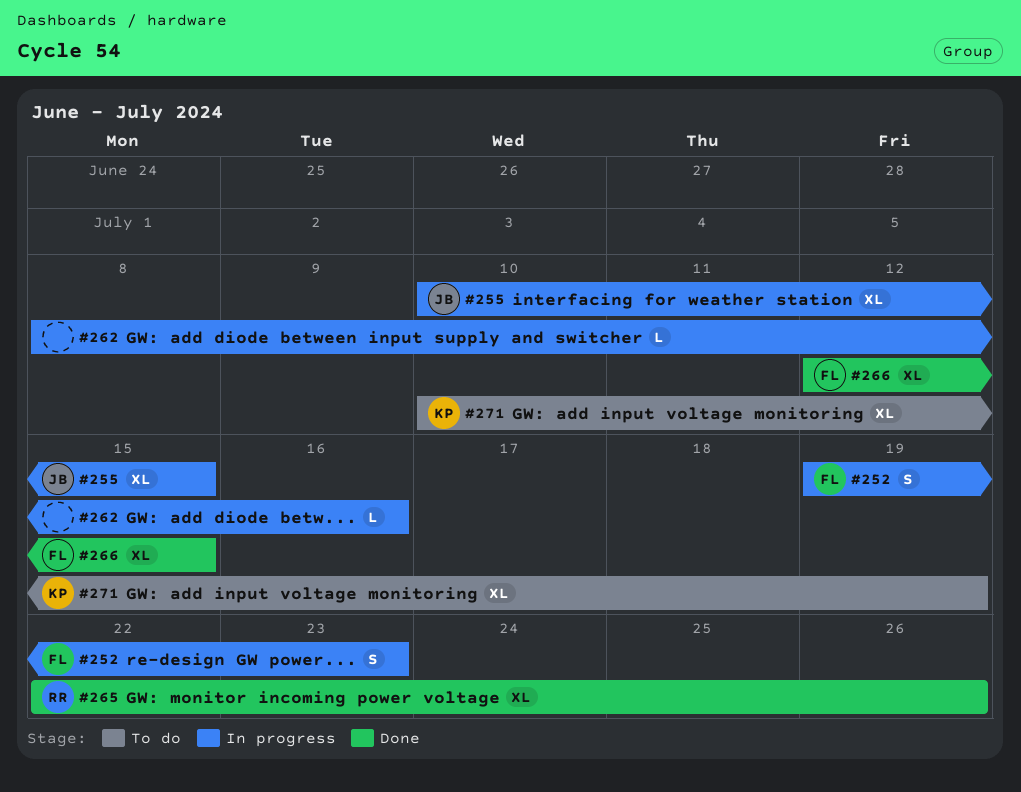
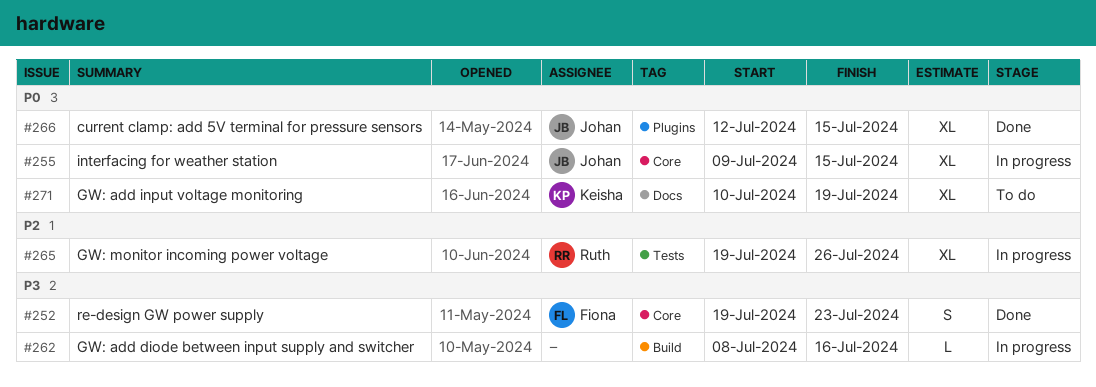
#252, status: In progress -> Done
#255, start: Jul 10 -> Jul 9
#265, status: Done -> In progress
#265, start: Jul 22 -> Jul 19
#266, owner: Fiona -> Johan

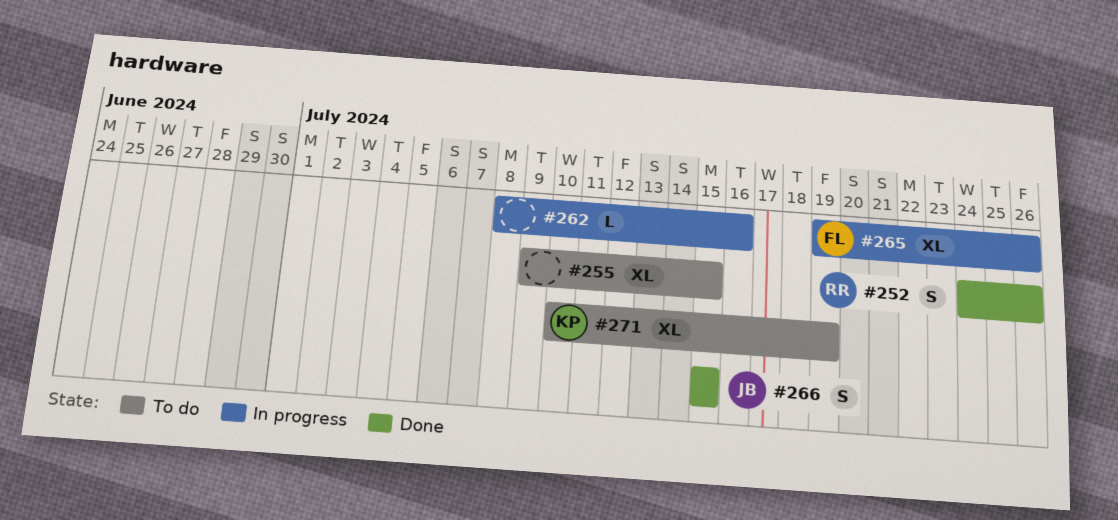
#252, owner: Fiona -> Ruth
#252, start: Jul 19 -> Jul 24
#252, due: Jul 23 -> Jul 26
#255, status: In progress -> To do
#255, owner: Johan -> none
#265, owner: Ruth -> Fiona
#266, estimate: XL -> S
#266, start: Jul 12 -> Jul 15

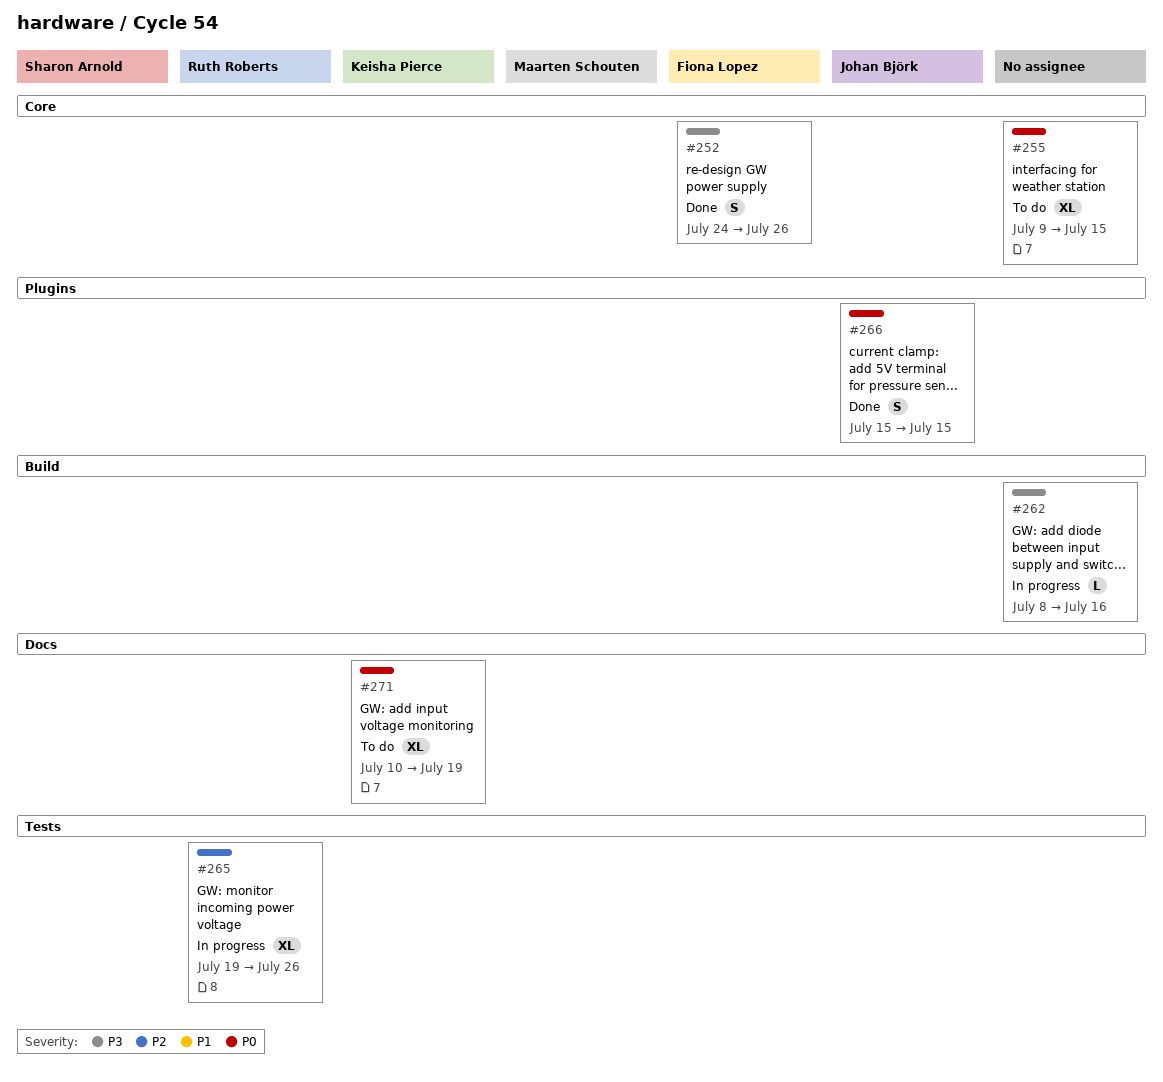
#252, owner: Ruth Roberts -> Fiona Lopez
#265, owner: Fiona Lopez -> Ruth Roberts

